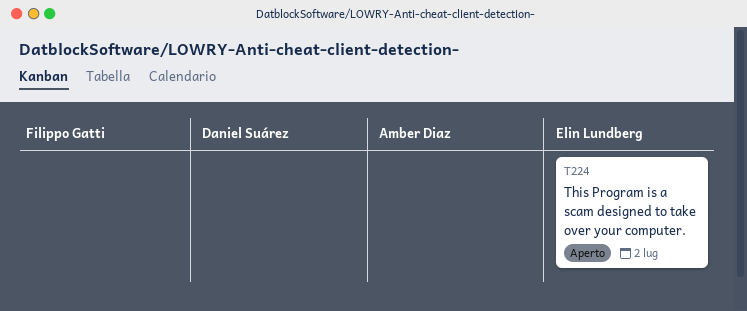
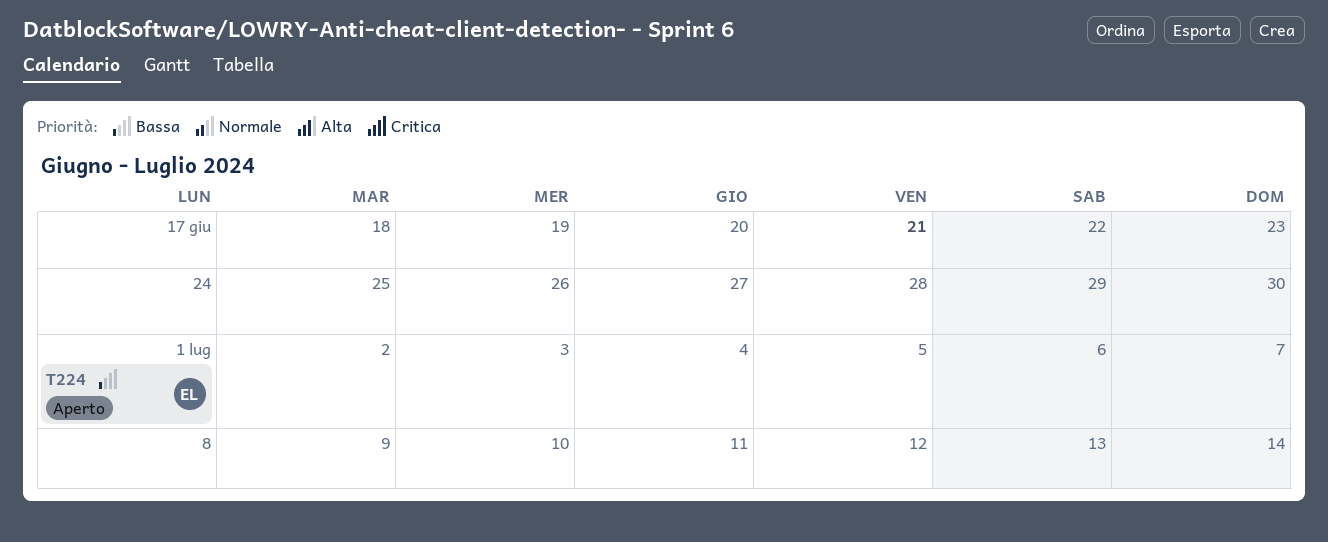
T224, due: Jul 2 -> Jul 1

